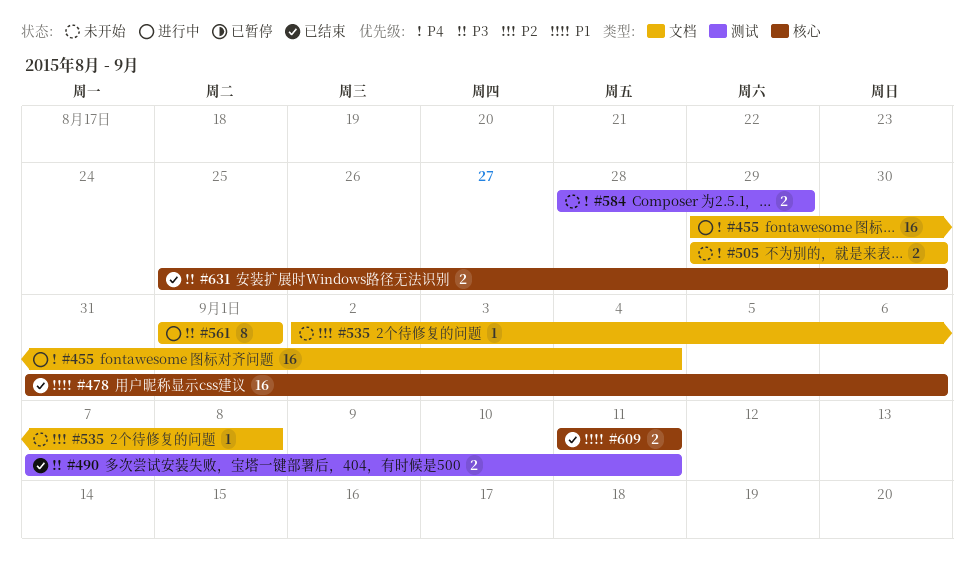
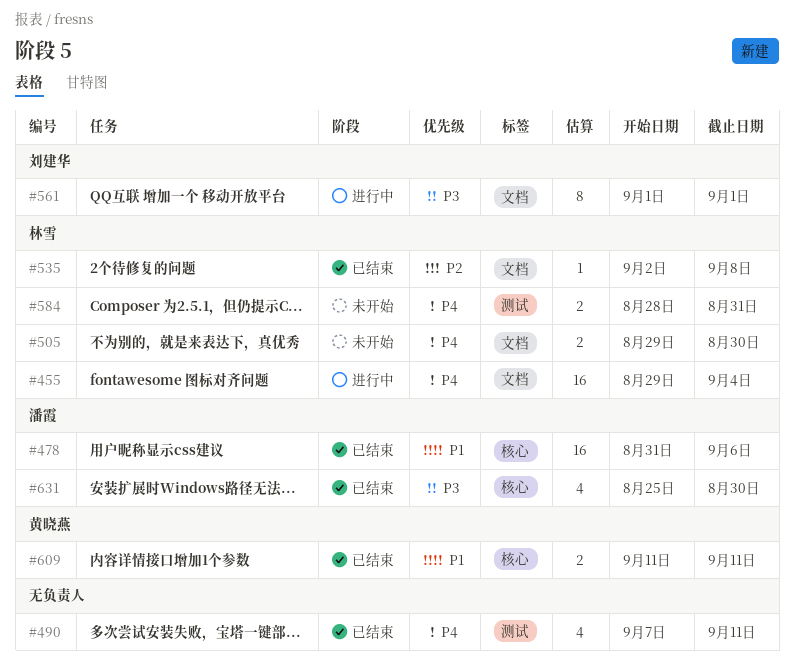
#490, priority: P3 -> P4
#490, estimate: 2 -> 4
#535, status: 未开始 -> 已结束
#584, due: Aug 29 -> Aug 31
#631, estimate: 2 -> 4

